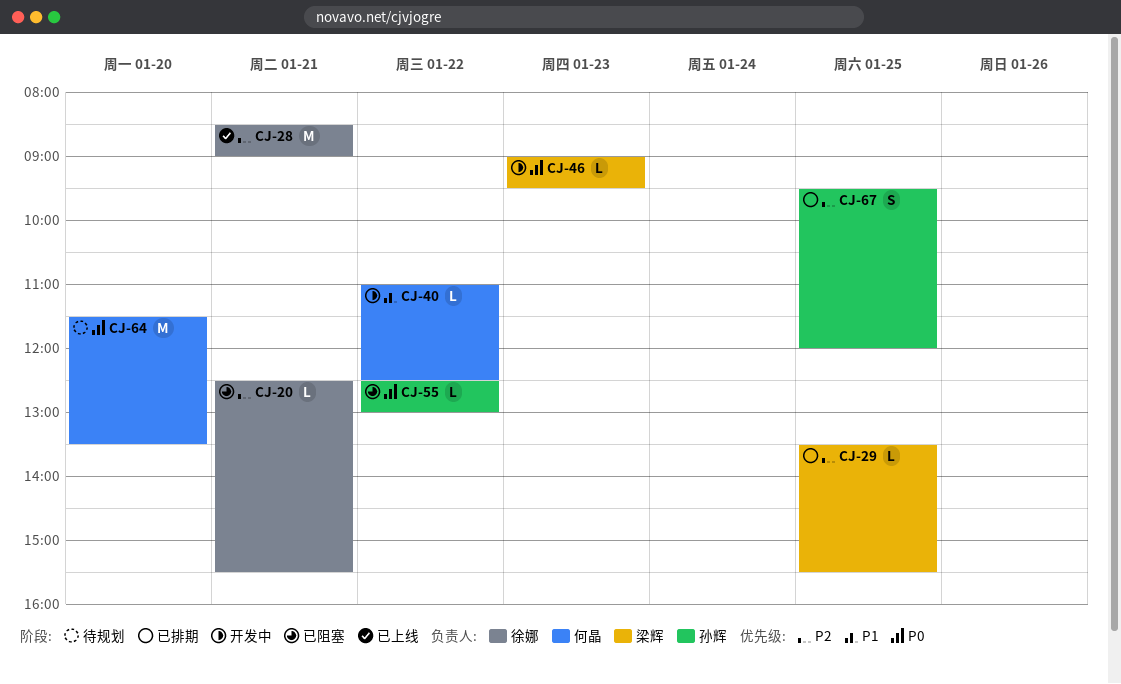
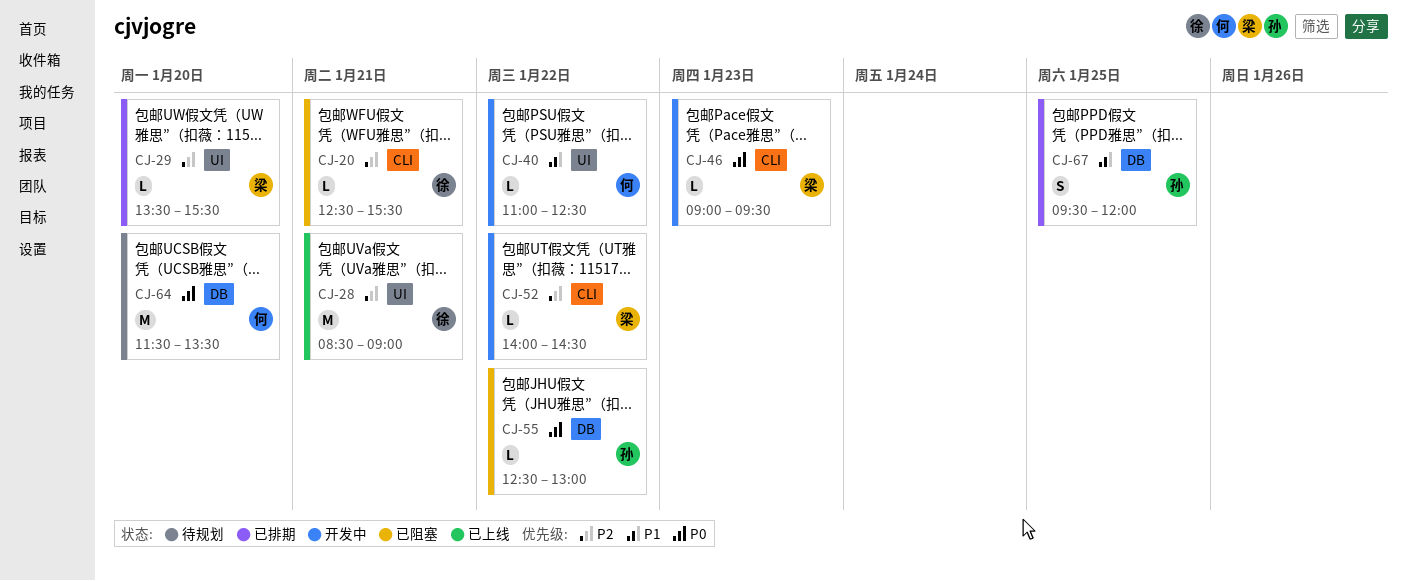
CJ-29, day: Jan 25 -> Jan 20
CJ-52: none -> present
CJ-67, priority: P2 -> P1

